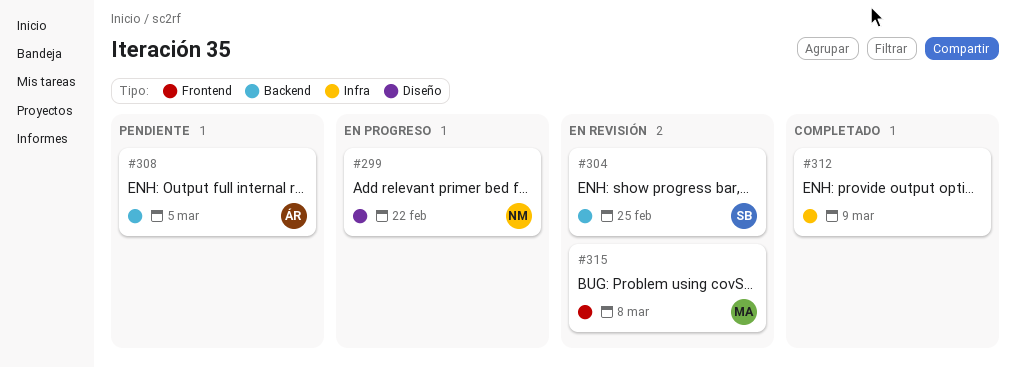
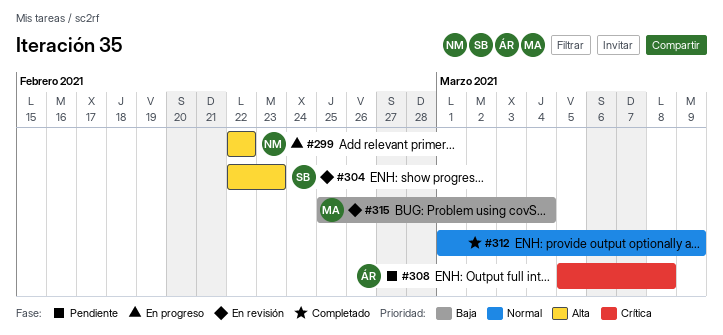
#304, due: Feb 25 -> Feb 23
#308, due: Mar 5 -> Mar 8
#315, due: Mar 8 -> Mar 4

